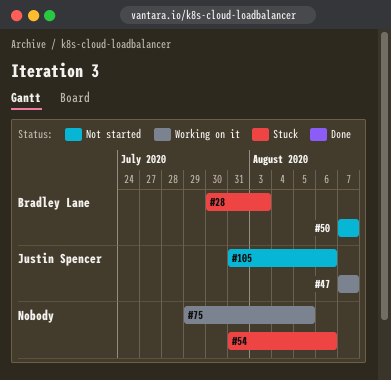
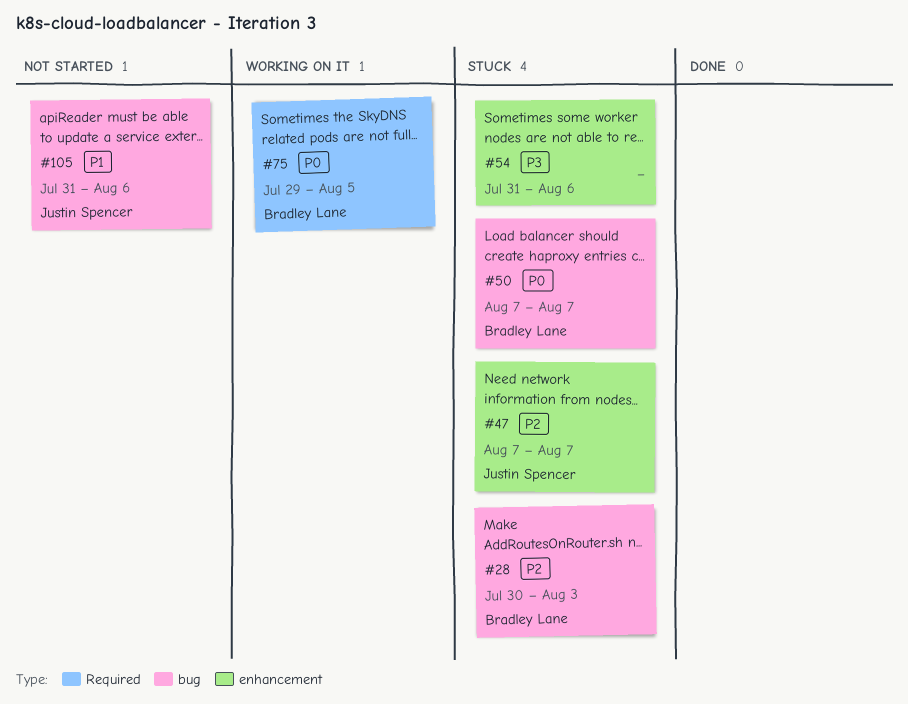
#47, status: Working on it -> Stuck
#50, status: Not started -> Stuck
#75, owner: none -> Bradley Lane

